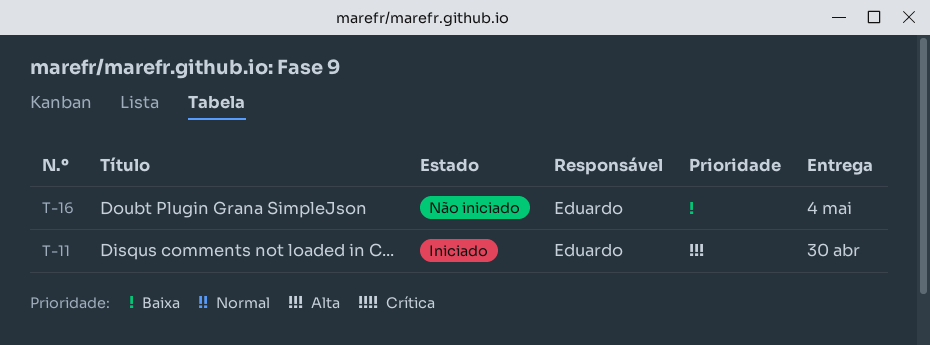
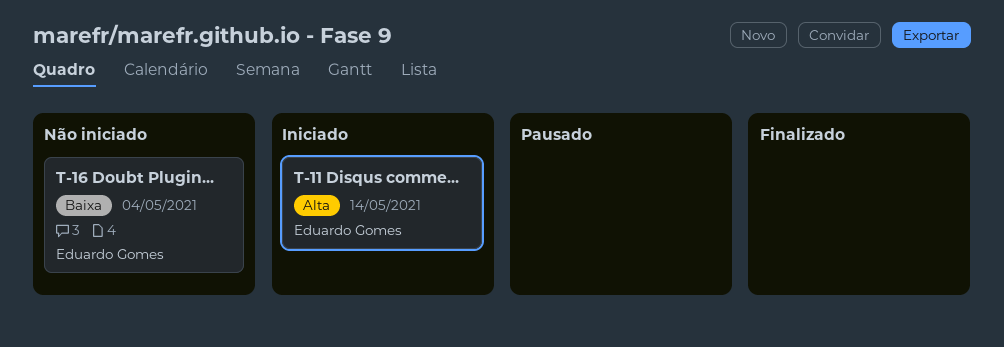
T-11, due: Apr 30 -> May 14

